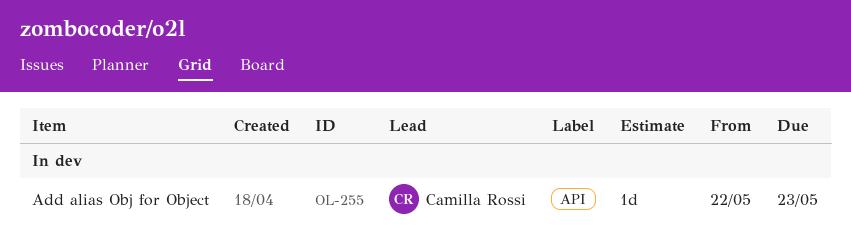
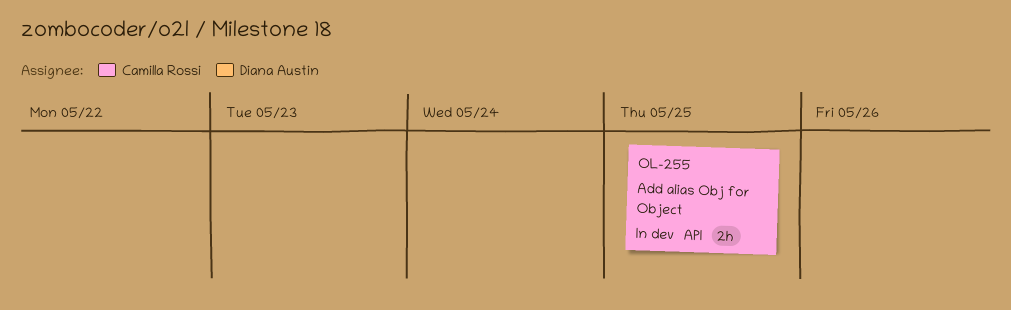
OL-255, estimate: 1d -> 2h
OL-255, due: May 23 -> May 25

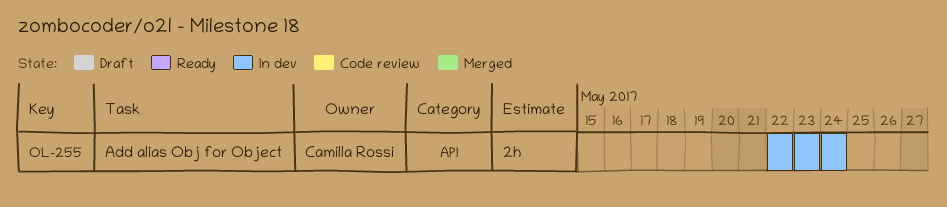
OL-255, due: May 25 -> May 24

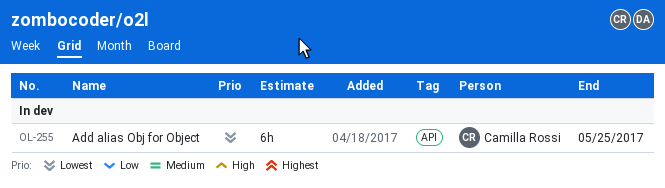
OL-255, estimate: 2h -> 6h
OL-255, due: May 24 -> May 25

